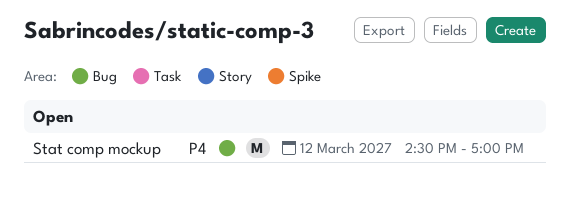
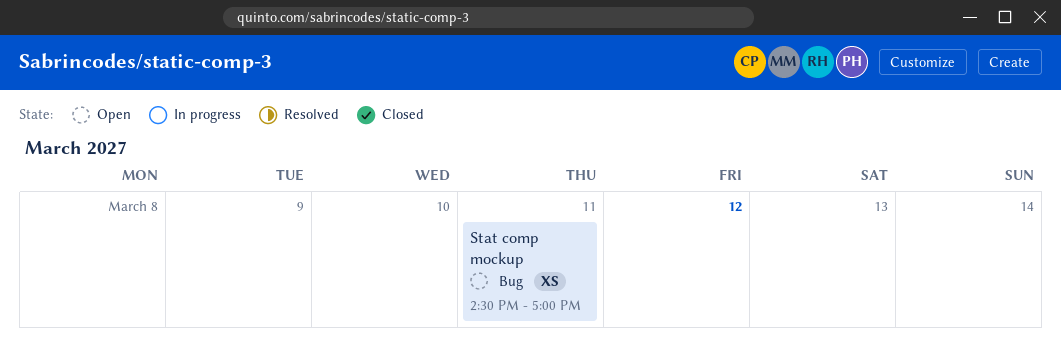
Stat comp mockup, estimate: M -> XS
Stat comp mockup, day: Mar 12 -> Mar 11

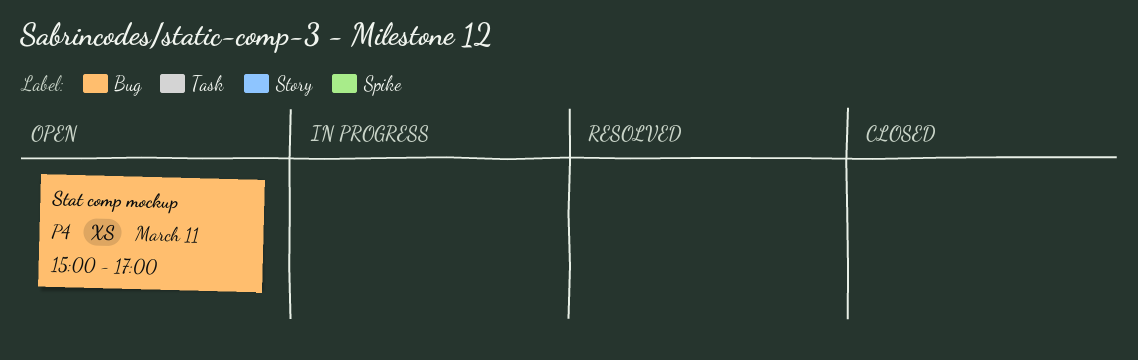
Stat comp mockup, begins: 14:30 -> 15:00

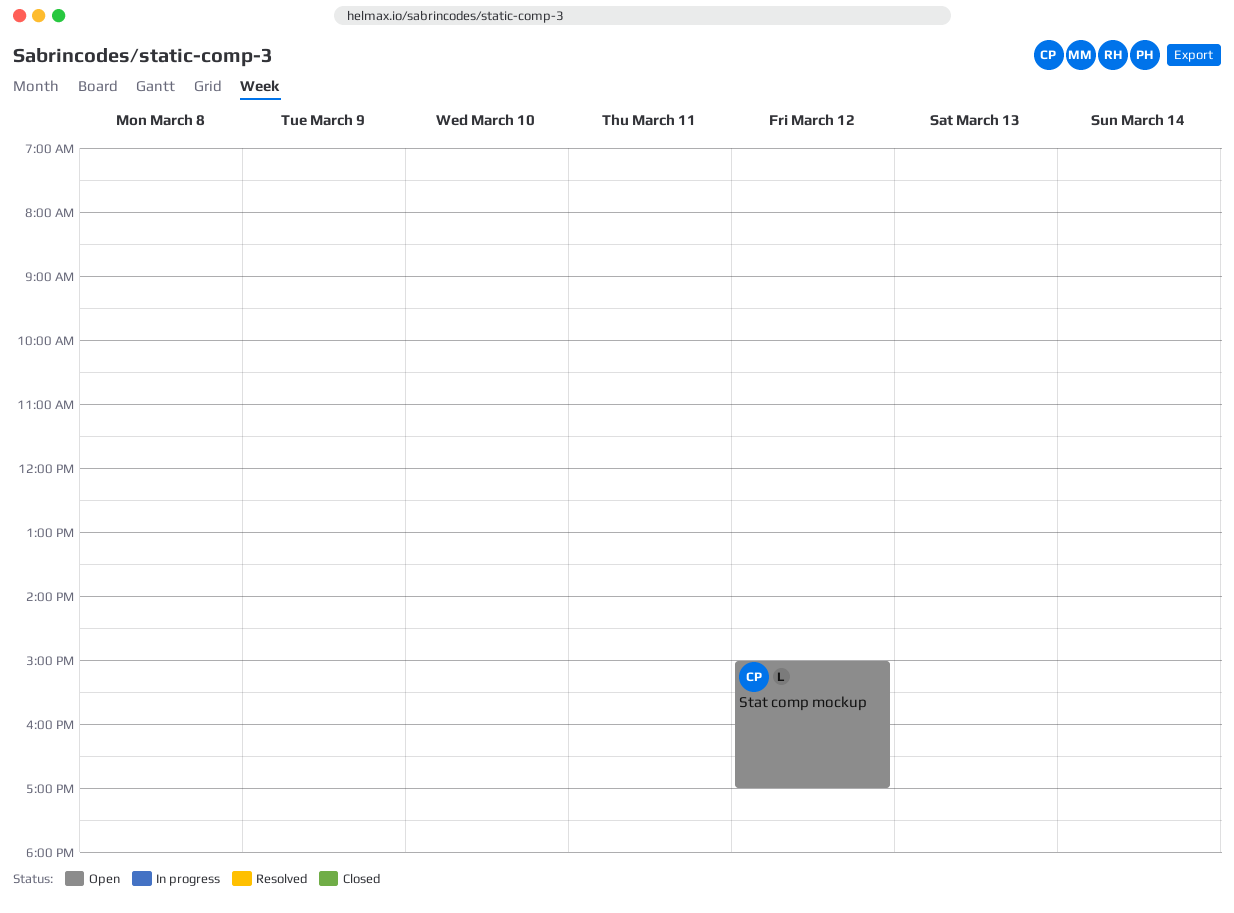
Stat comp mockup, estimate: XS -> L
Stat comp mockup, day: Mar 11 -> Mar 12

